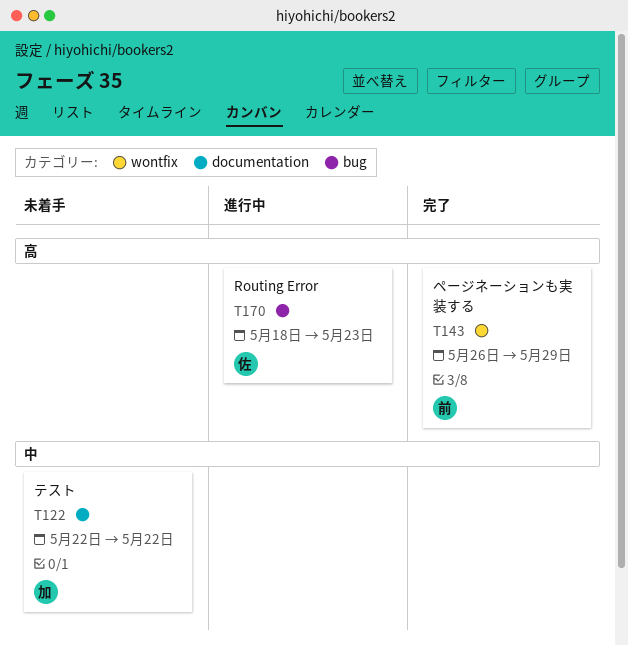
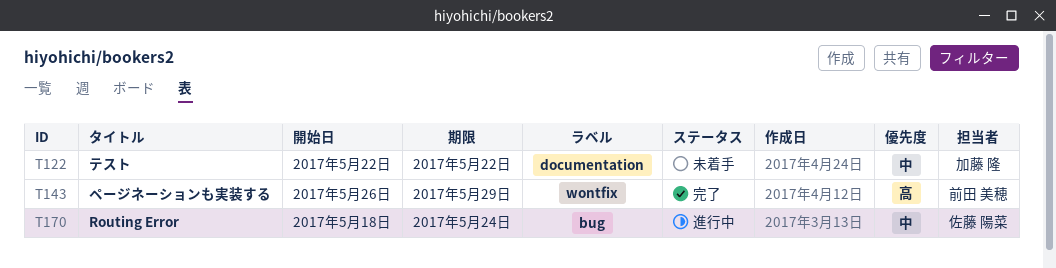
T170, priority: 高 -> 中
T170, due: May 23 -> May 24

